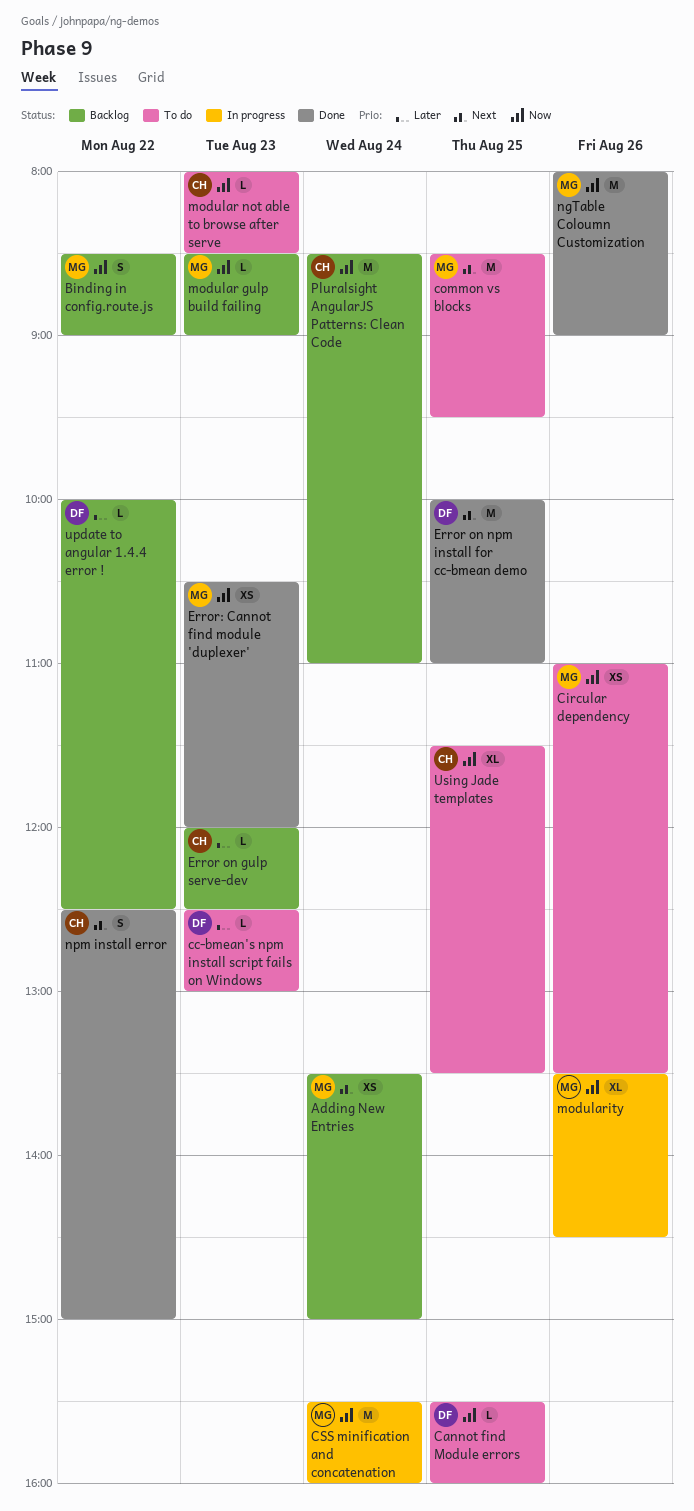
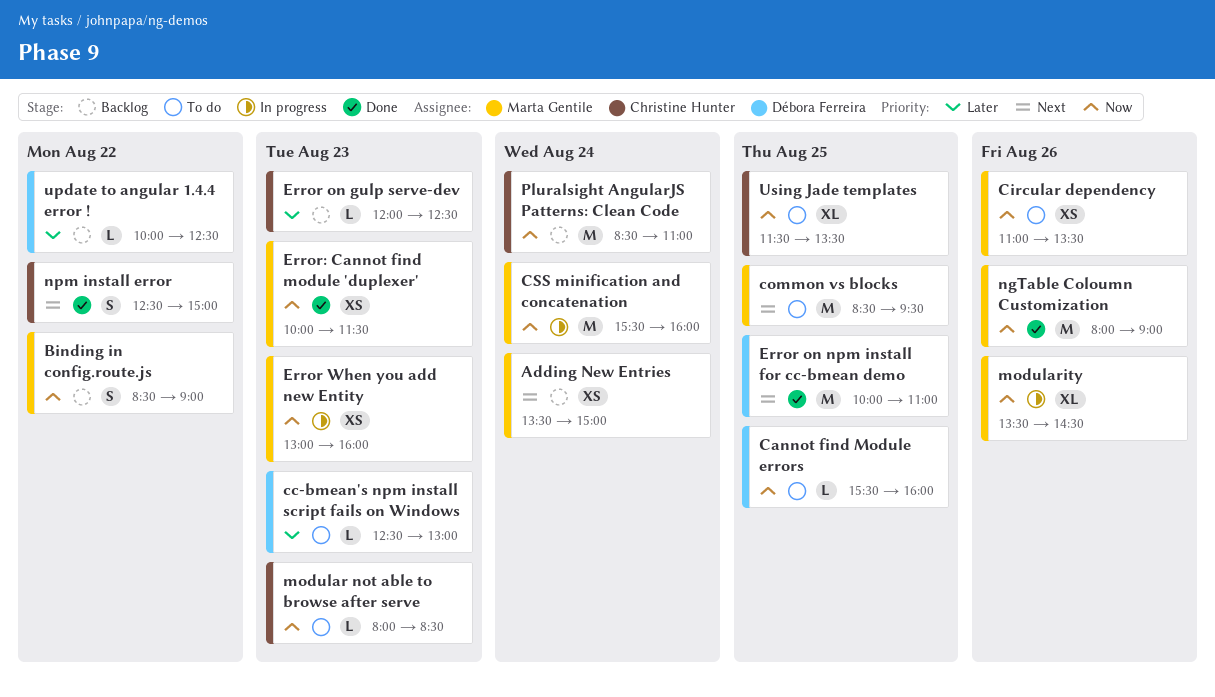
Error When you add new Entity: none -> present
Error: Cannot find module 'duplexer', begins: 10:30 -> 10:00
Error: Cannot find module 'duplexer', ends: 12:00 -> 11:30
modular gulp build failing: present -> none

